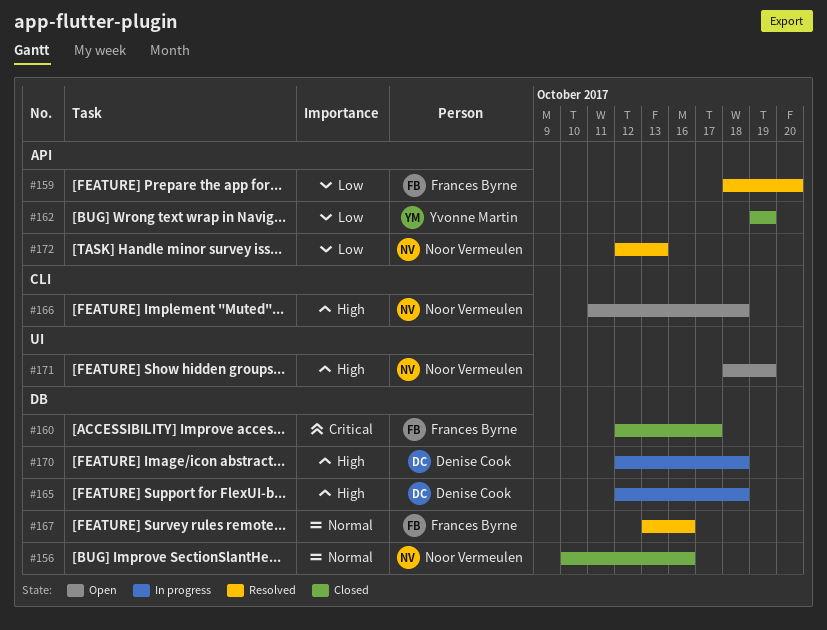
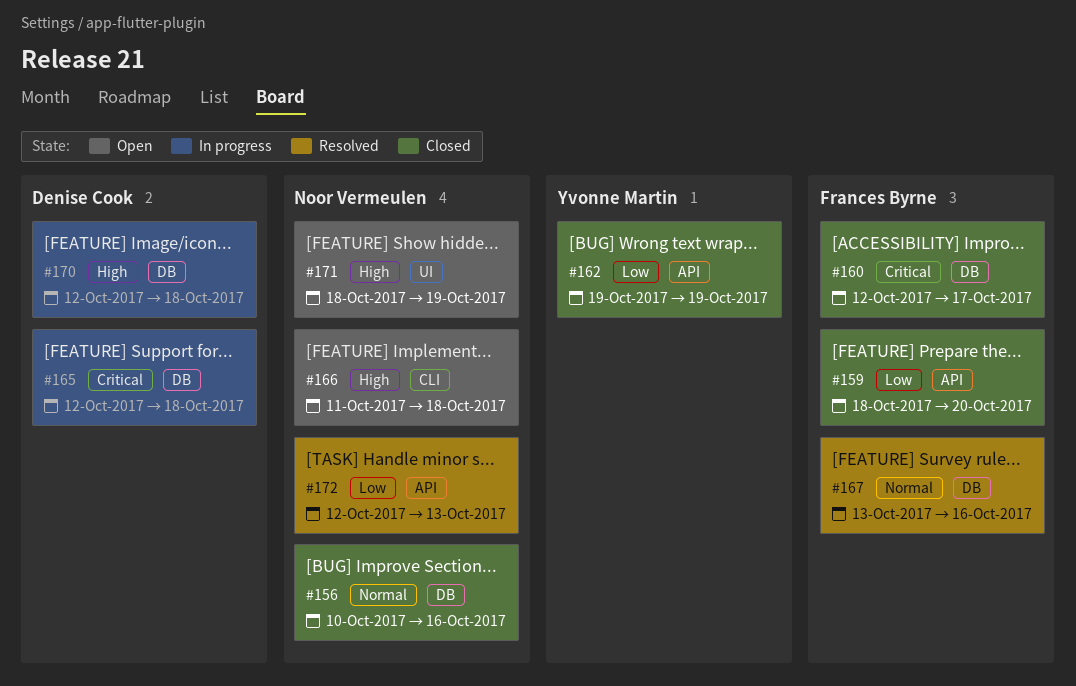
#159, status: Resolved -> Closed
#165, priority: High -> Critical

